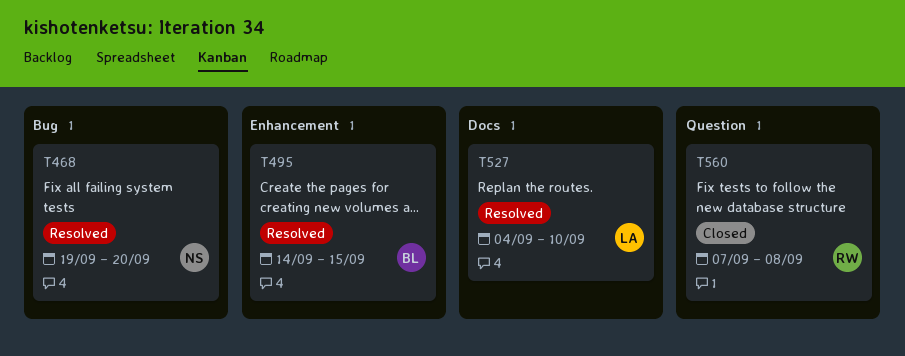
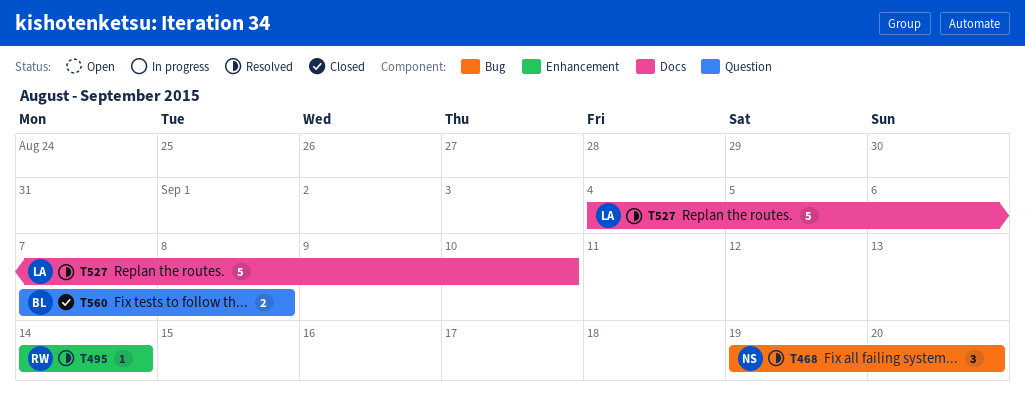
T495, owner: BL -> RW
T495, due: Sep 15 -> Sep 14
T560, owner: RW -> BL

